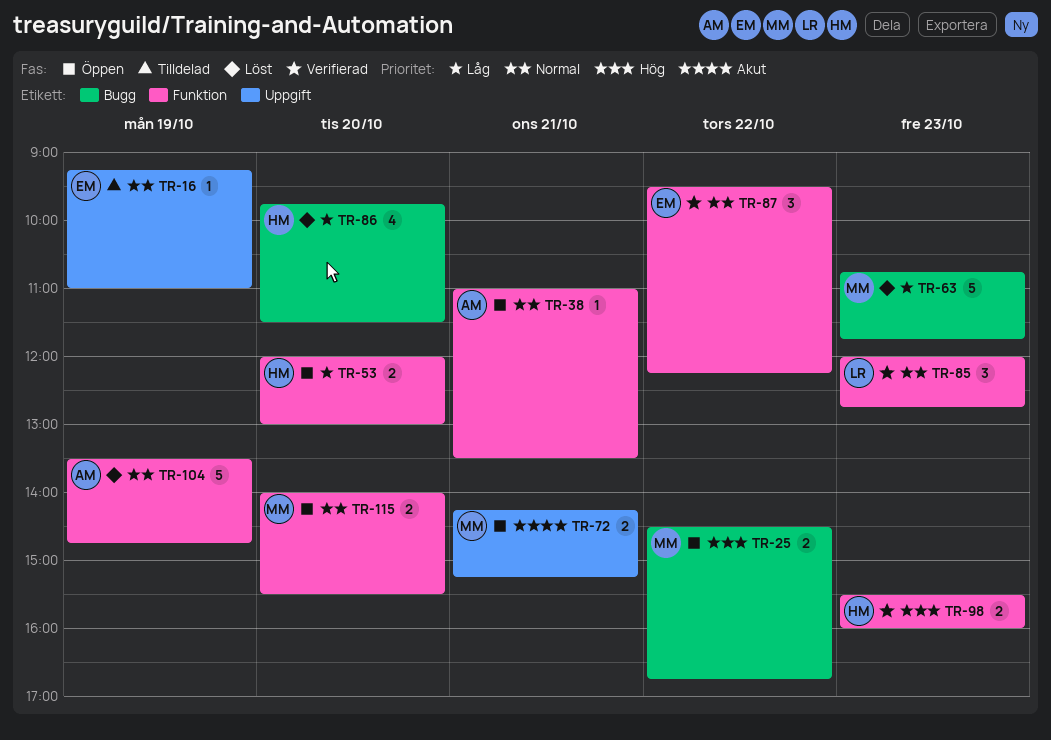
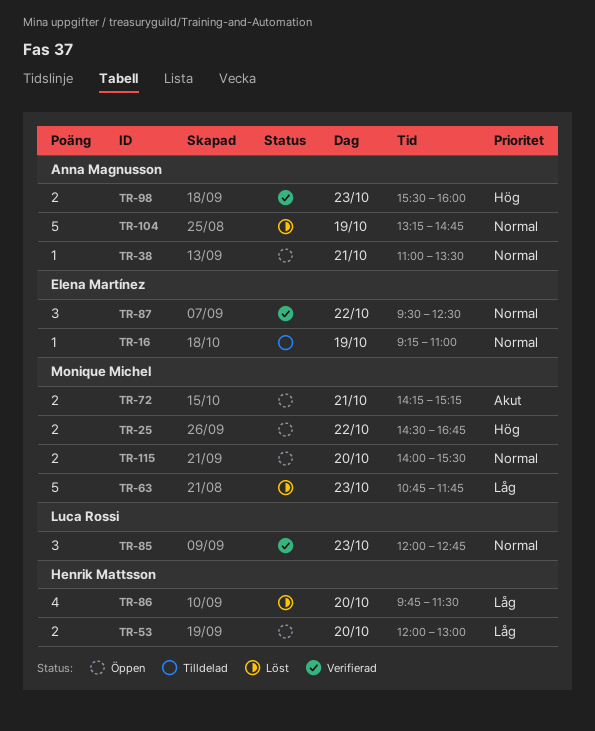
TR-87, ends: 12:15 -> 12:30
TR-98, owner: Henrik Mattsson -> Anna Magnusson
TR-104, begins: 13:30 -> 13:15

